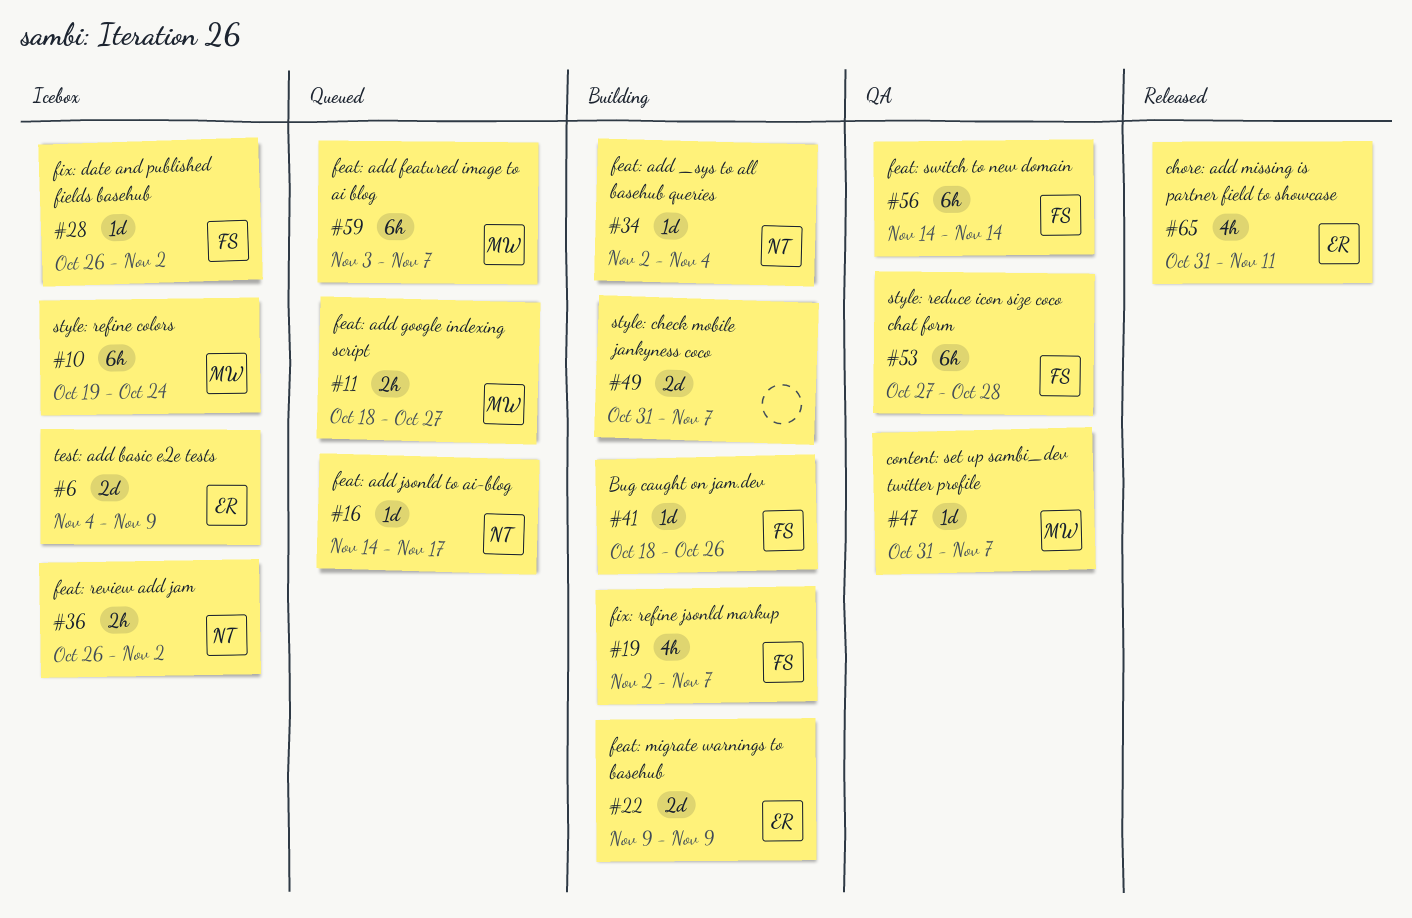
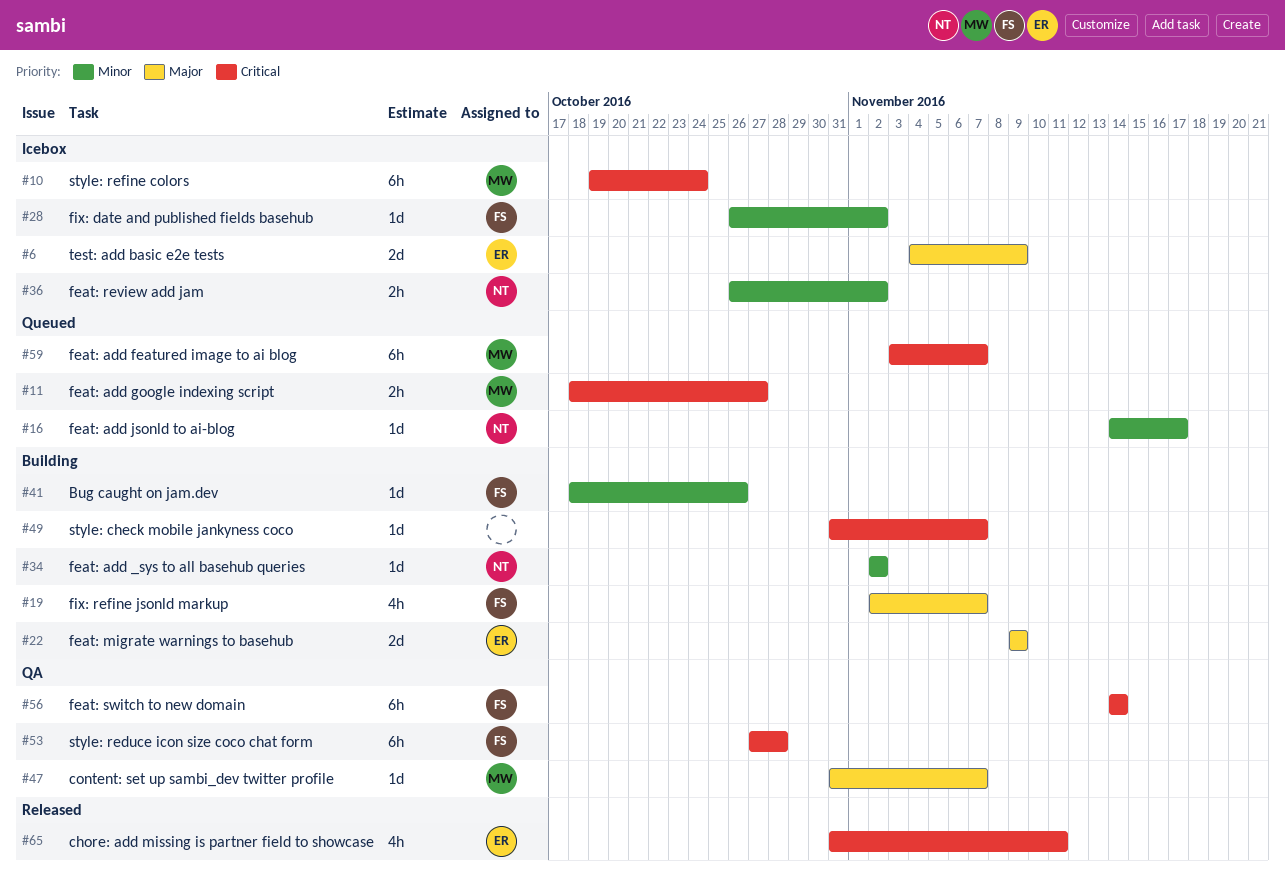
#34, due: Nov 4 -> Nov 2
#49, estimate: 2d -> 1d

